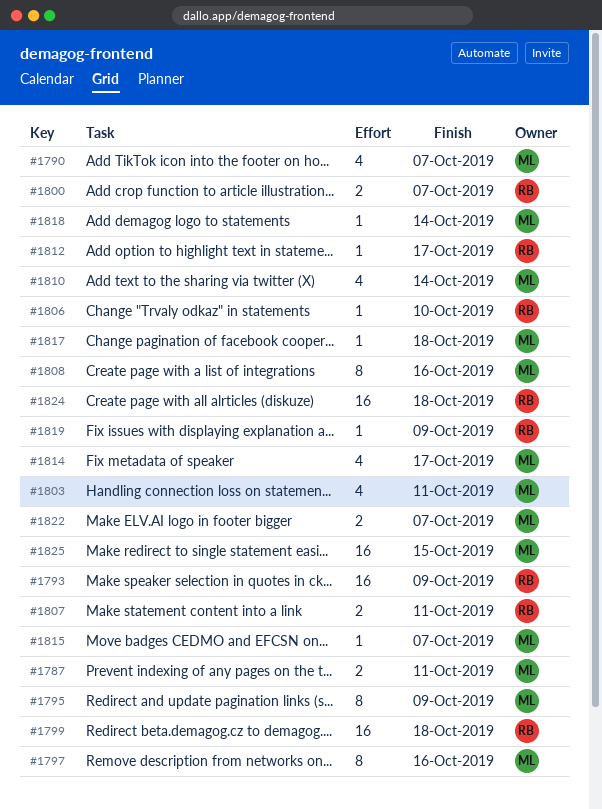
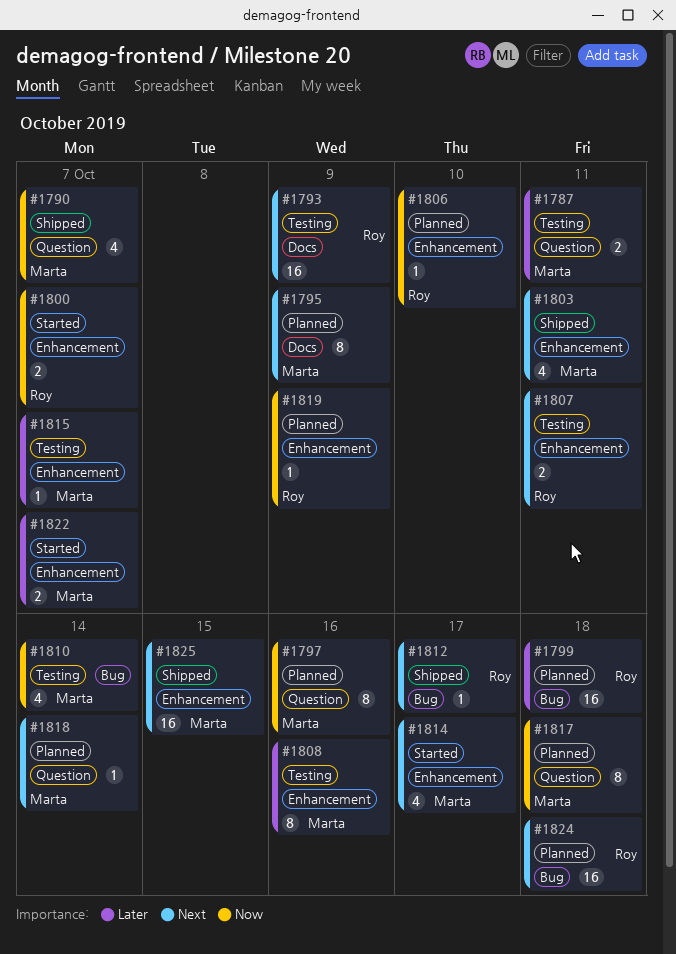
#1817, estimate: 1 -> 8

